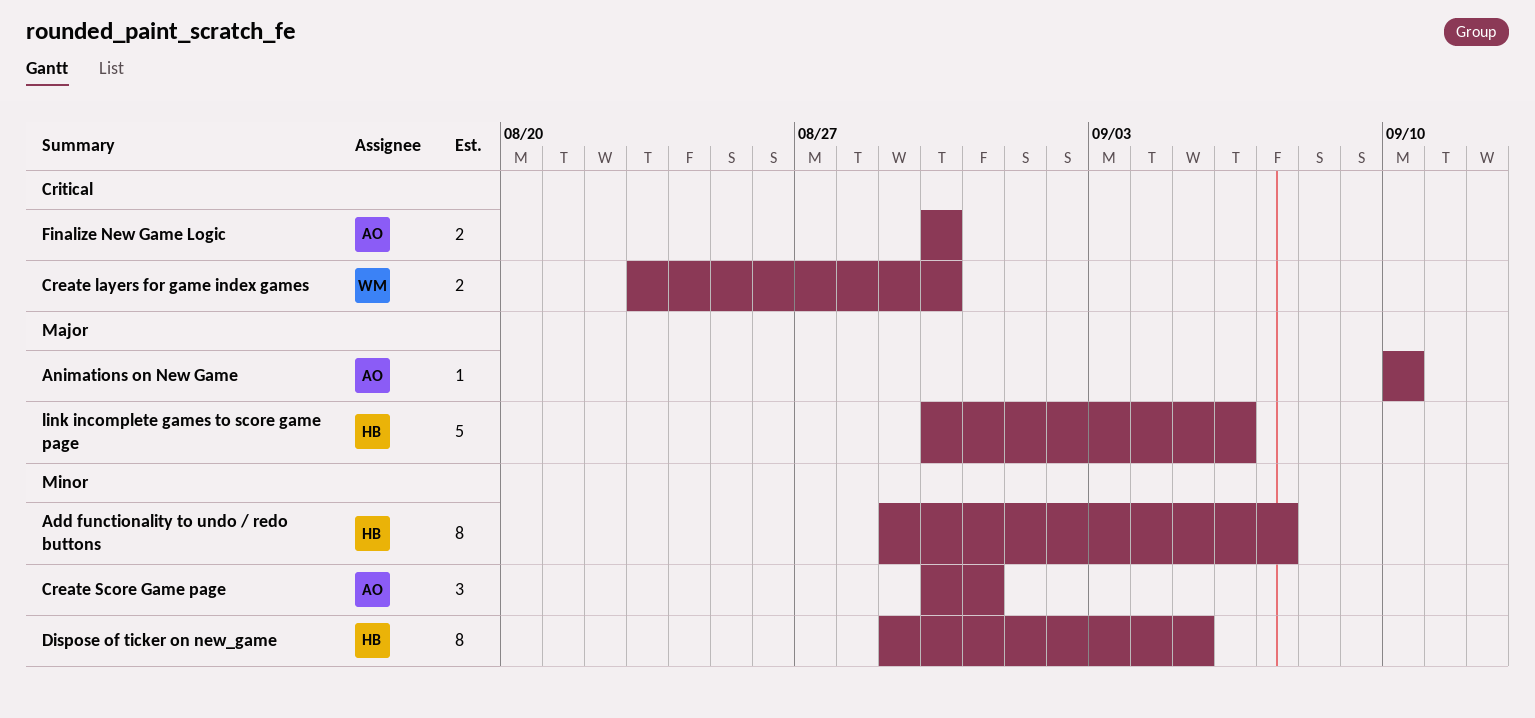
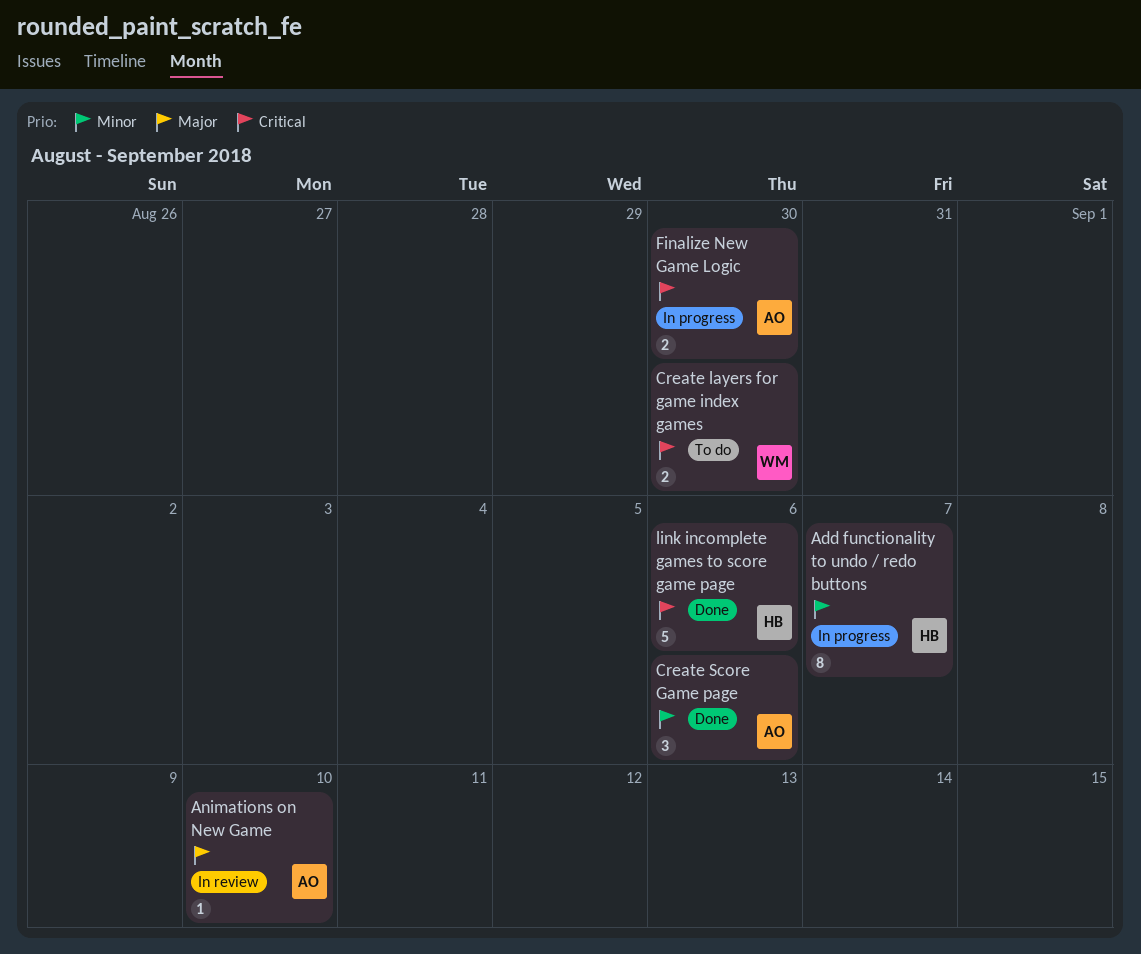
Create Score Game page, due: Aug 31 -> Sep 6
Dispose of ticker on new_game: present -> none
link incomplete games to score game page, priority: Major -> Critical

